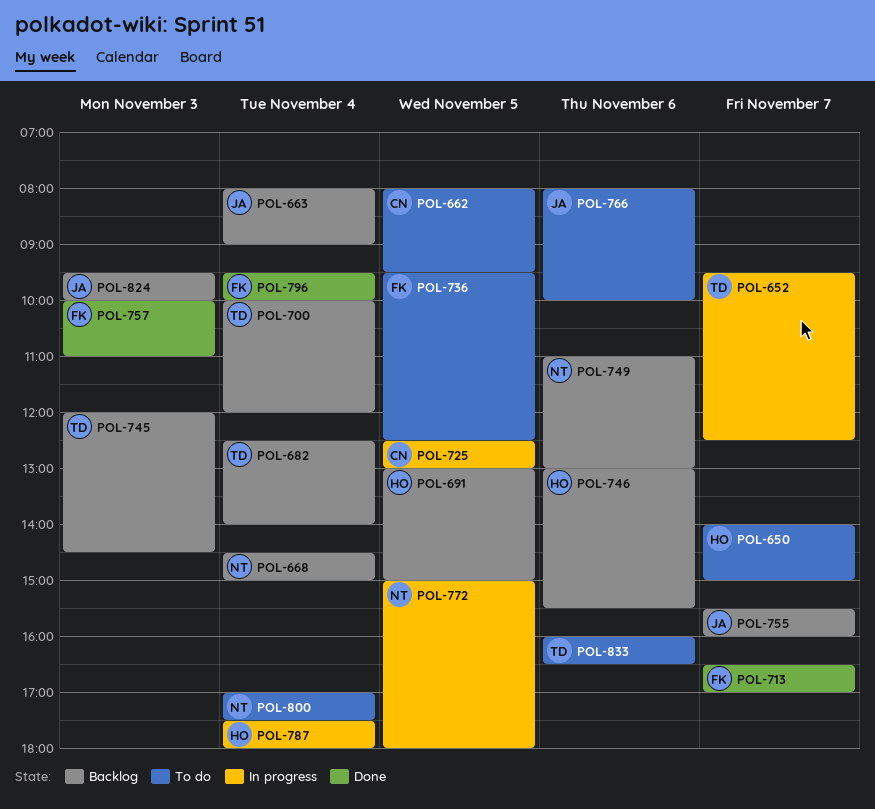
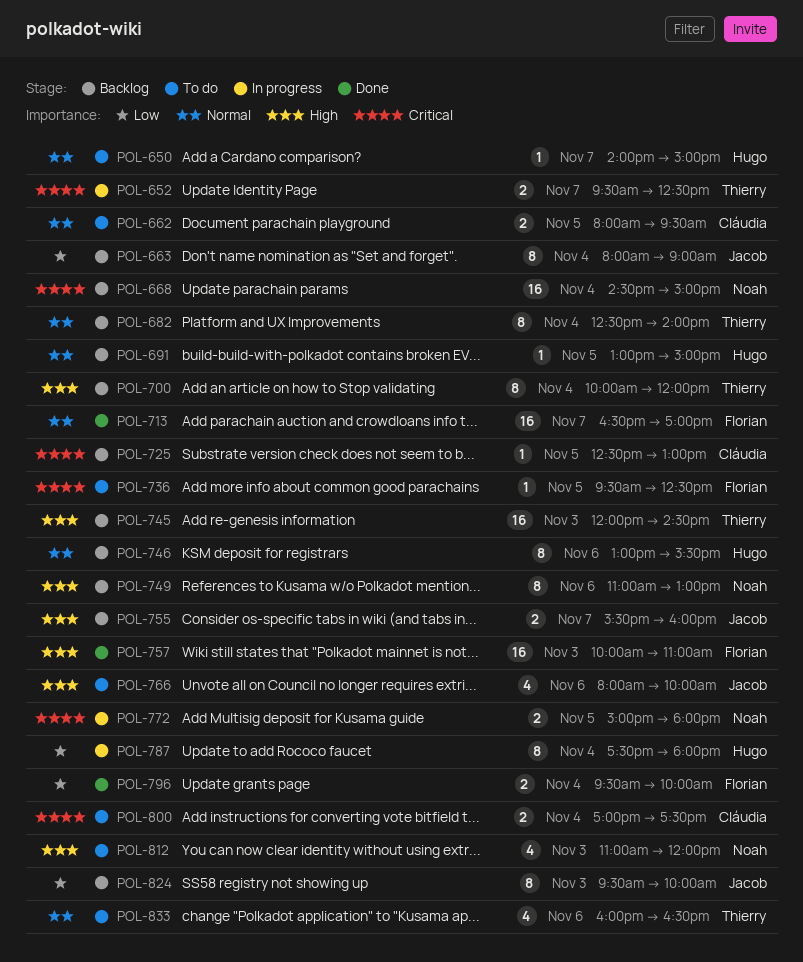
POL-725, status: In progress -> Backlog
POL-800, owner: Noah -> Cláudia
POL-812: none -> present

